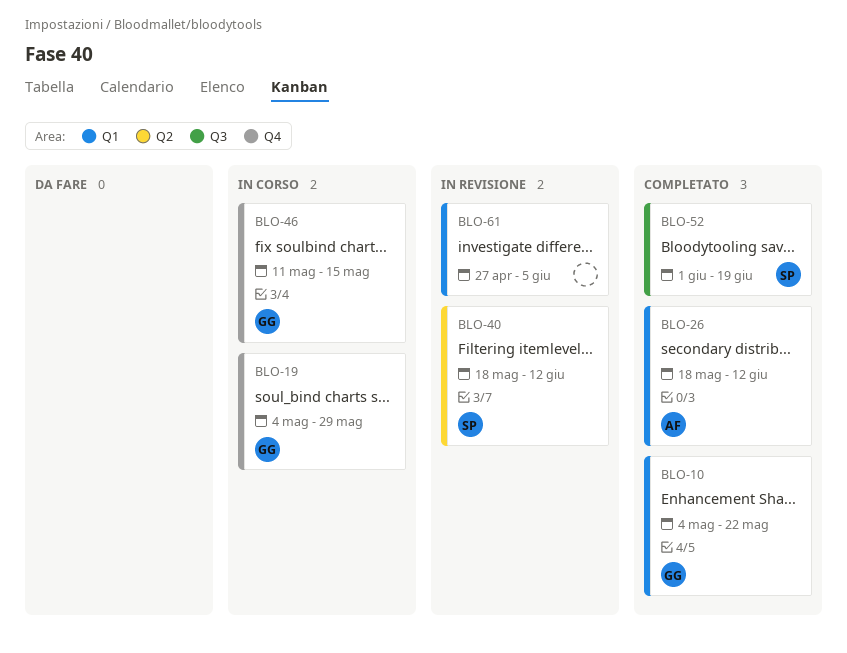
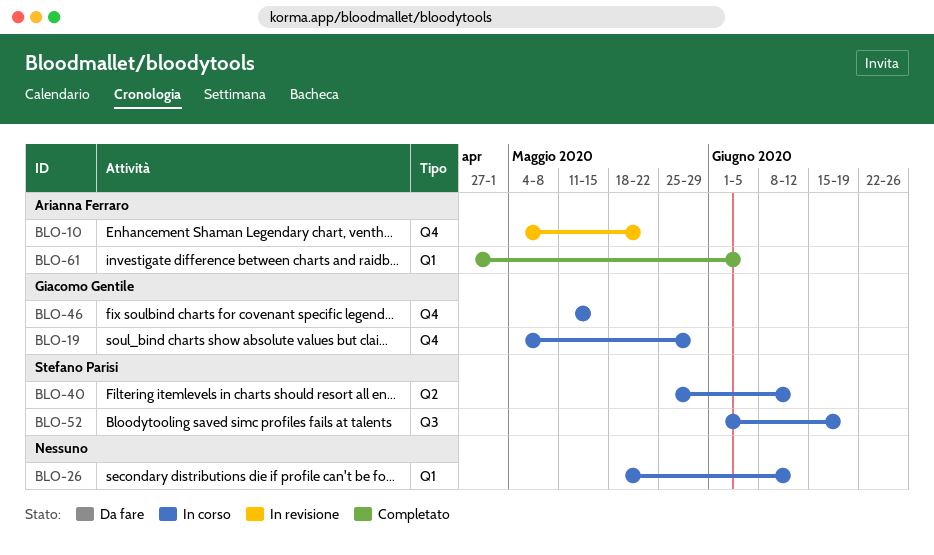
BLO-10, status: Completato -> In revisione
BLO-10, owner: Giacomo Gentile -> Arianna Ferraro
BLO-10, label: Q1 -> Q4
BLO-26, status: Completato -> In corso
BLO-26, owner: Arianna Ferraro -> none
BLO-40, status: In revisione -> In corso
BLO-40, start: May 18 -> May 25
BLO-52, status: Completato -> In corso
BLO-61, status: In revisione -> Completato
BLO-61, owner: none -> Arianna Ferraro

